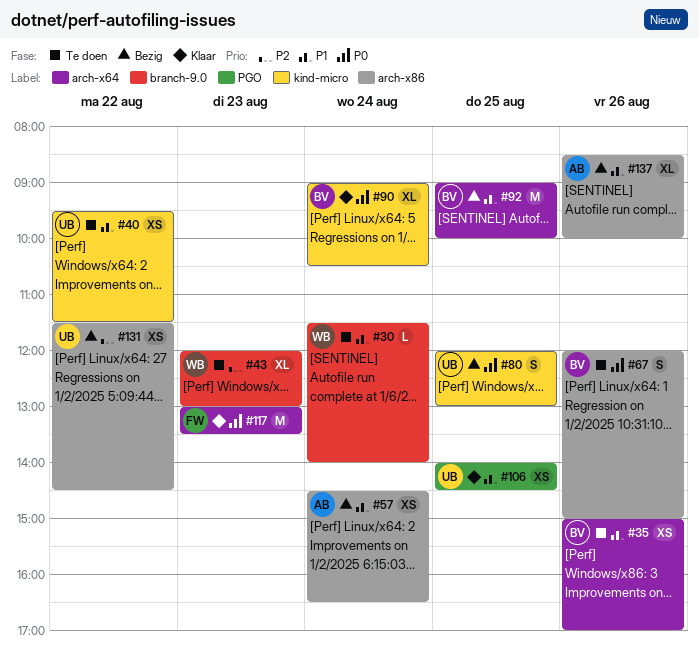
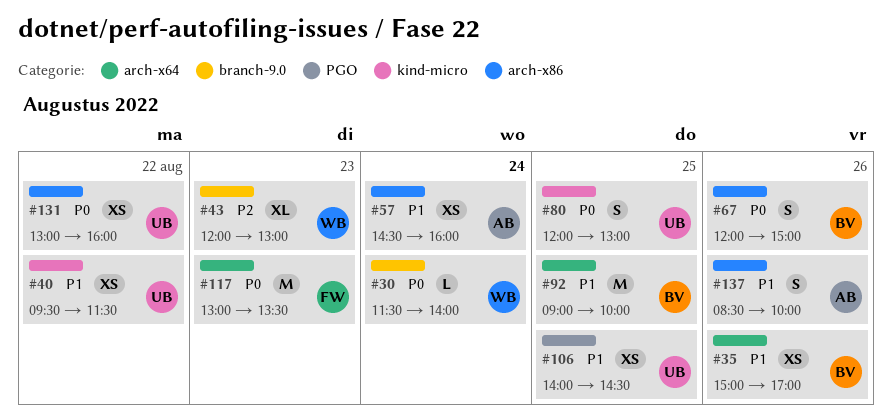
#30, priority: P1 -> P0
#57, ends: 16:30 -> 16:00
#90: present -> none
#131, priority: P2 -> P0
#131, begins: 11:30 -> 13:00
#131, ends: 14:30 -> 16:00
#137, estimate: XL -> S

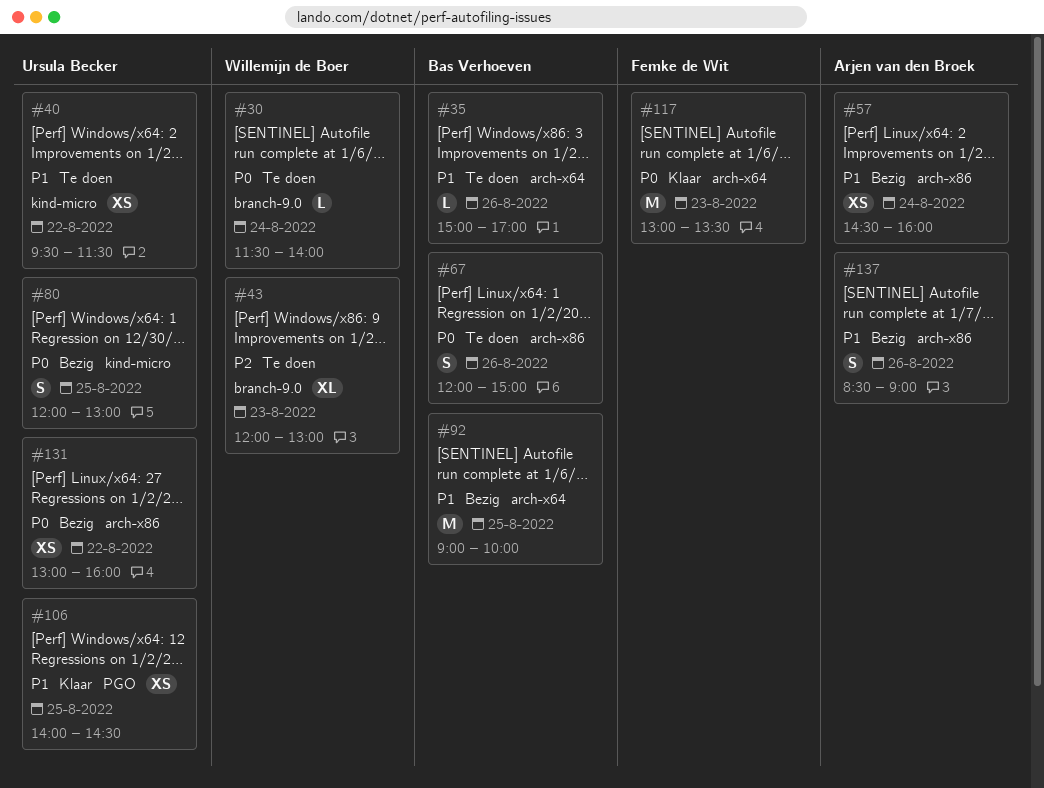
#35, estimate: XS -> L
#137, ends: 10:00 -> 09:00

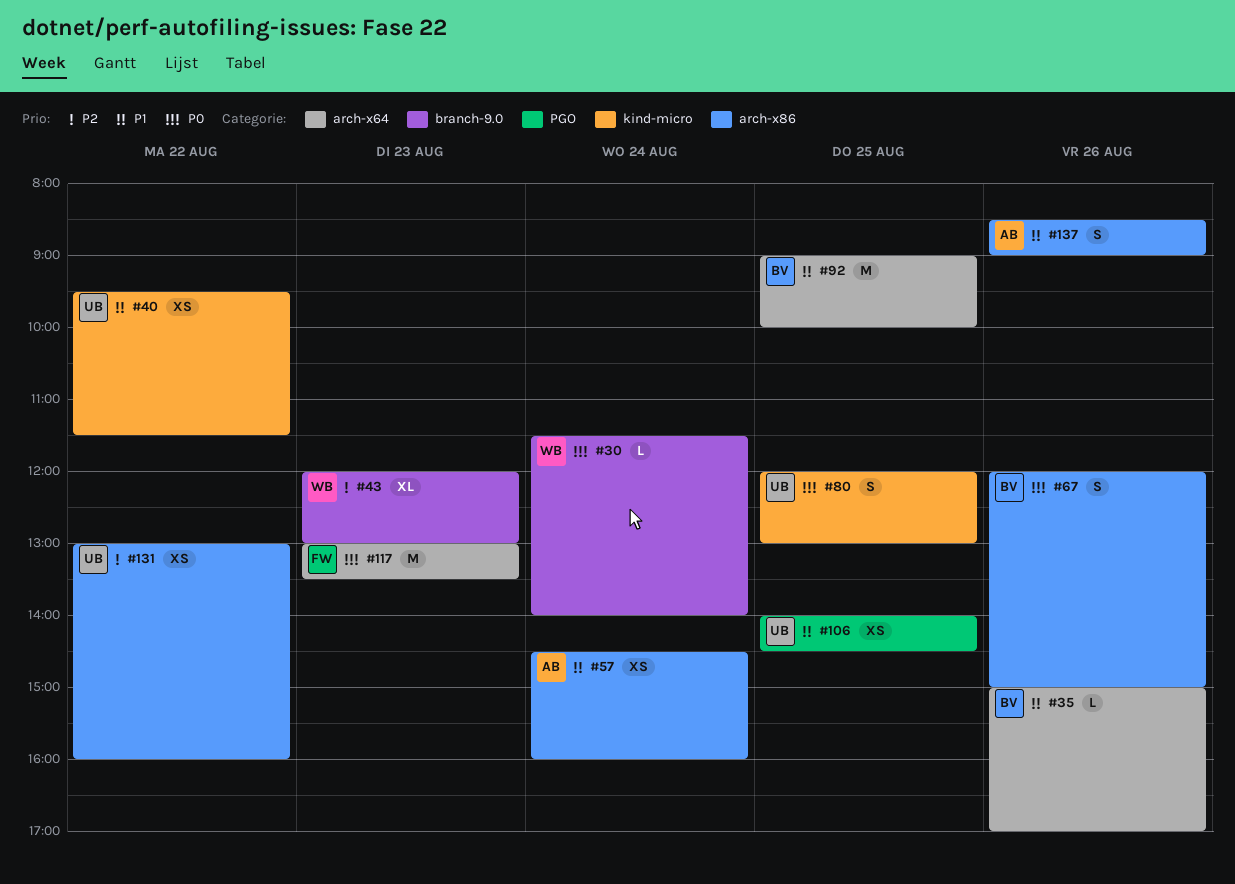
#131, priority: P0 -> P2

